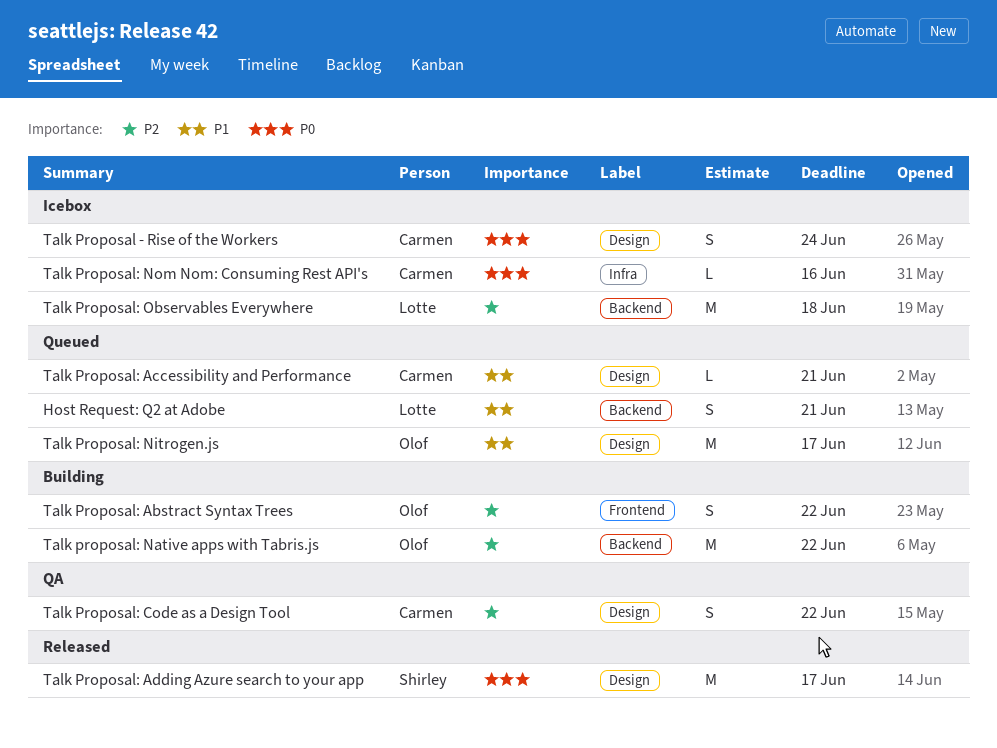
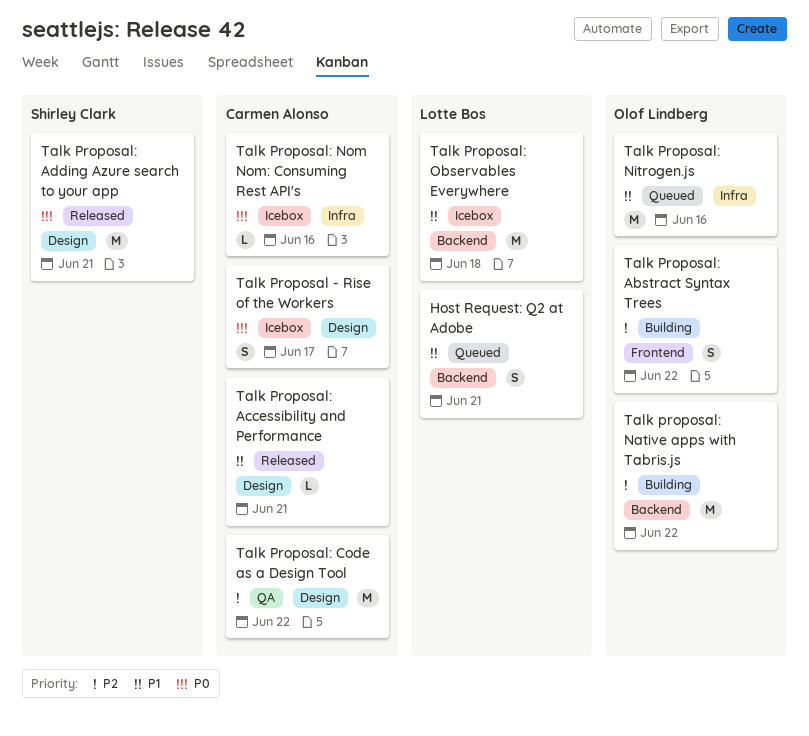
Talk Proposal - Rise of the Workers, due: Jun 24 -> Jun 17
Talk Proposal: Accessibility and Performance, status: Queued -> Released
Talk Proposal: Adding Azure search to your app, due: Jun 17 -> Jun 21
Talk Proposal: Code as a Design Tool, estimate: S -> M
Talk Proposal: Nitrogen.js, label: Design -> Infra
Talk Proposal: Nitrogen.js, due: Jun 17 -> Jun 16
Talk Proposal: Observables Everywhere, priority: P2 -> P1

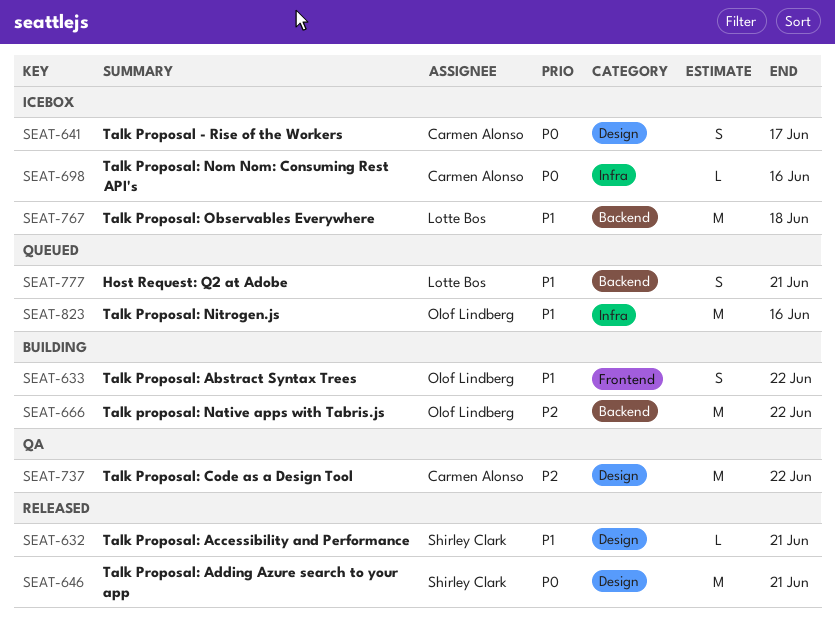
Talk Proposal: Abstract Syntax Trees, priority: P2 -> P1
Talk Proposal: Accessibility and Performance, owner: Carmen Alonso -> Shirley Clark

